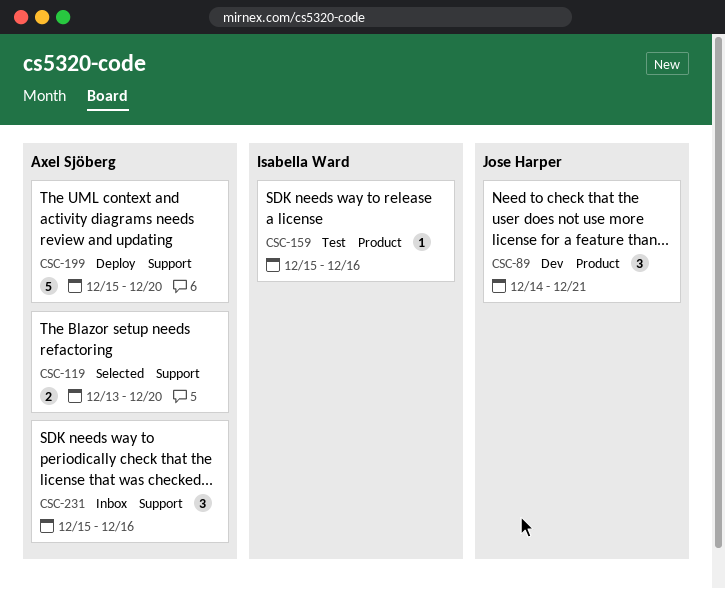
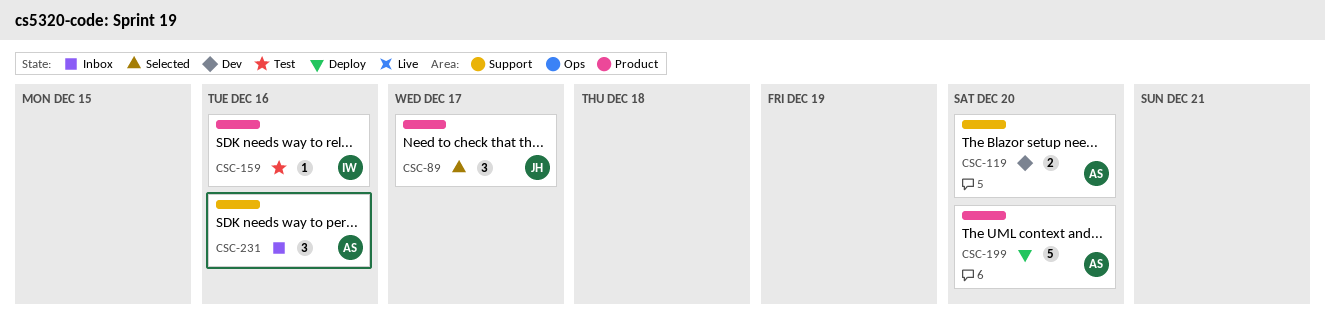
CSC-89, status: Dev -> Selected
CSC-89, due: Dec 21 -> Dec 17
CSC-119, status: Selected -> Dev
CSC-199, label: Support -> Product

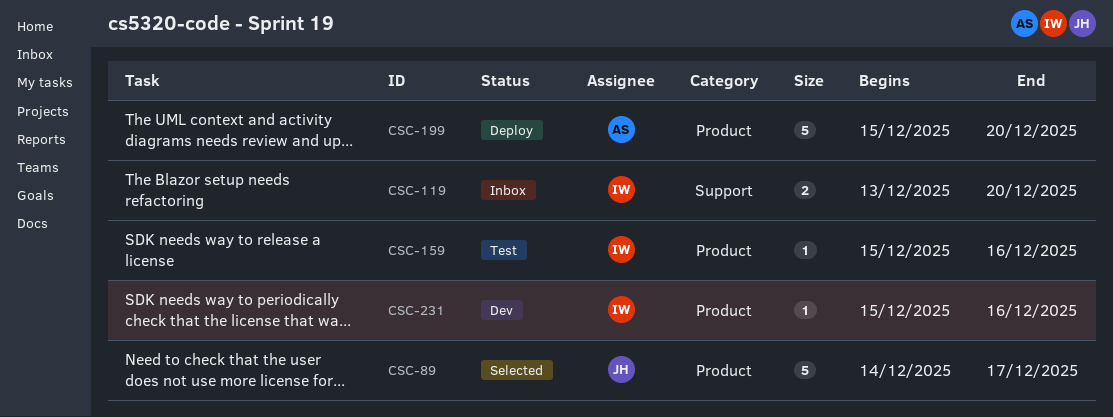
CSC-89, estimate: 3 -> 5
CSC-119, status: Dev -> Inbox
CSC-119, owner: AS -> IW
CSC-231, status: Inbox -> Dev
CSC-231, owner: AS -> IW
CSC-231, label: Support -> Product
CSC-231, estimate: 3 -> 1

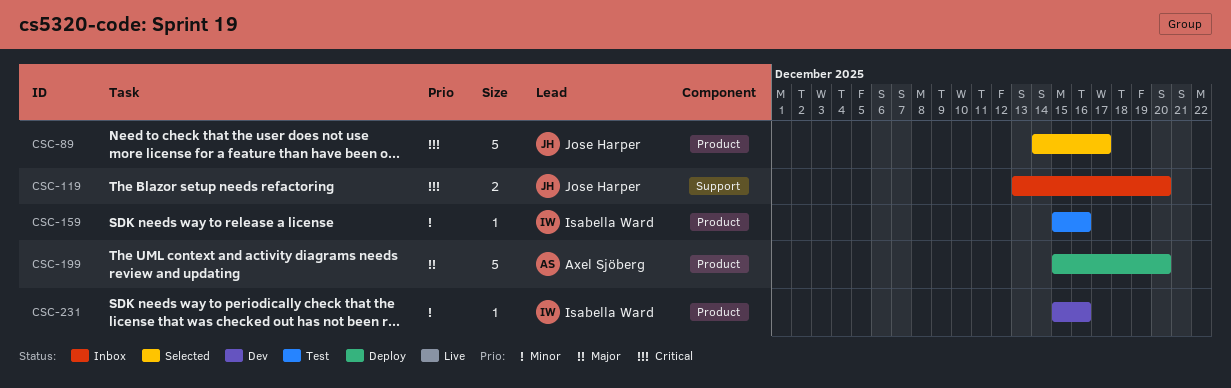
CSC-119, owner: Isabella Ward -> Jose Harper

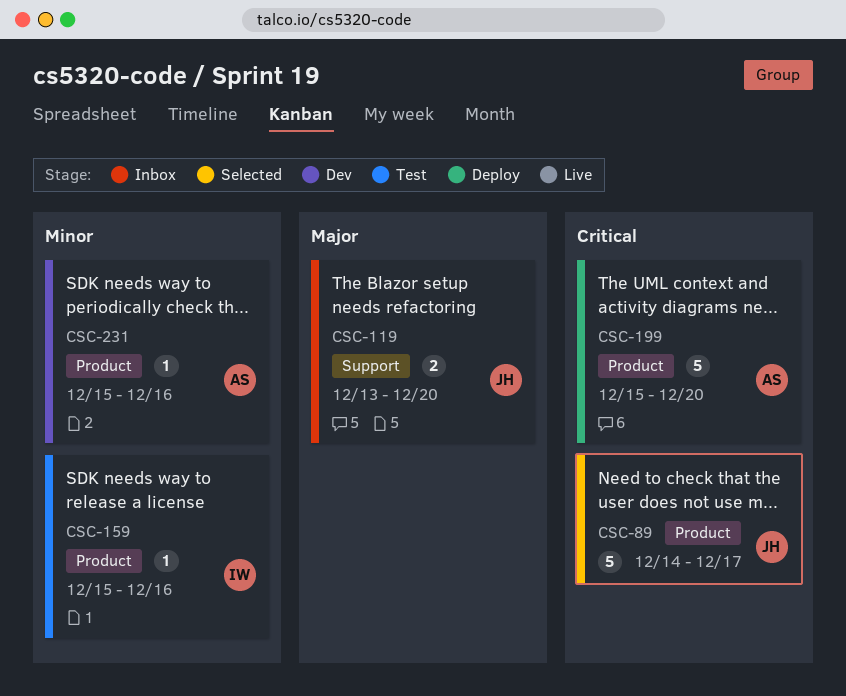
CSC-119, priority: Critical -> Major
CSC-199, priority: Major -> Critical
CSC-231, owner: Isabella Ward -> Axel Sjöberg

